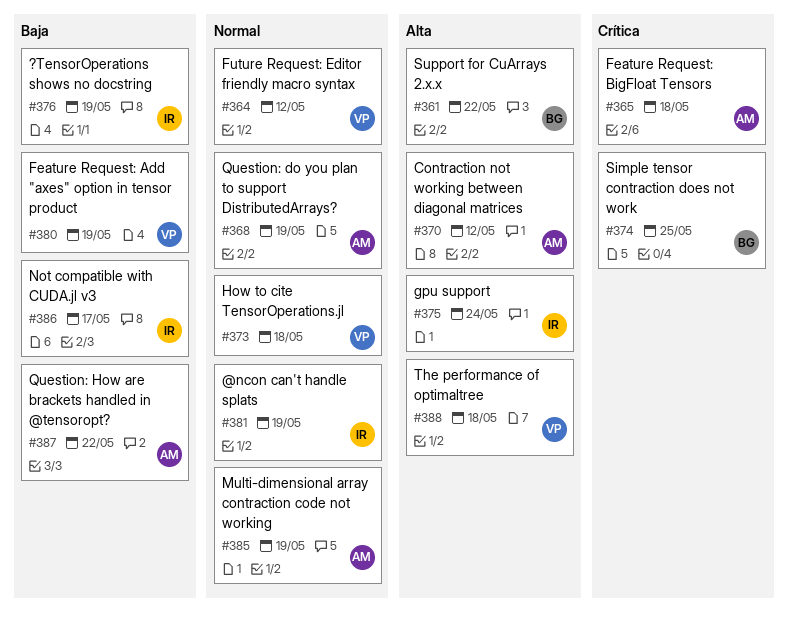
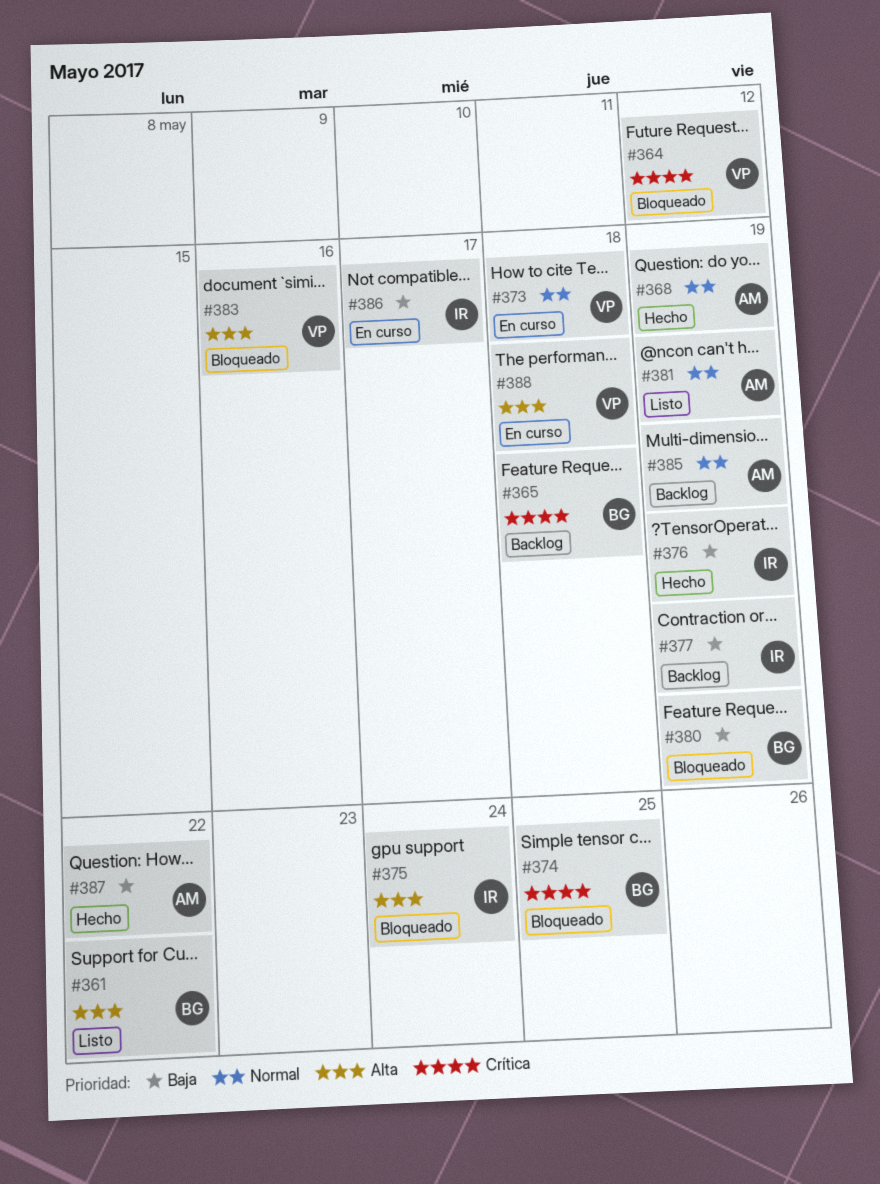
#364, priority: Normal -> Crítica
#365, owner: AM -> BG
#370: present -> none
#377: none -> present
#380, owner: VP -> BG
#381, owner: IR -> AM
#383: none -> present

